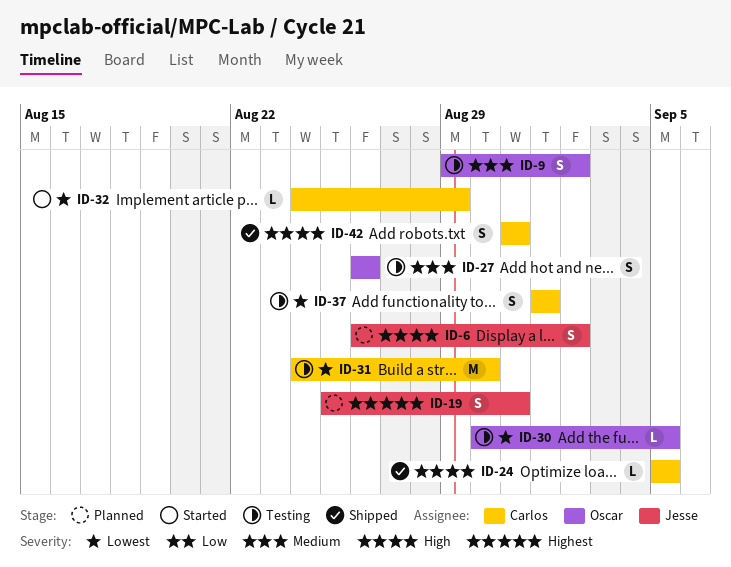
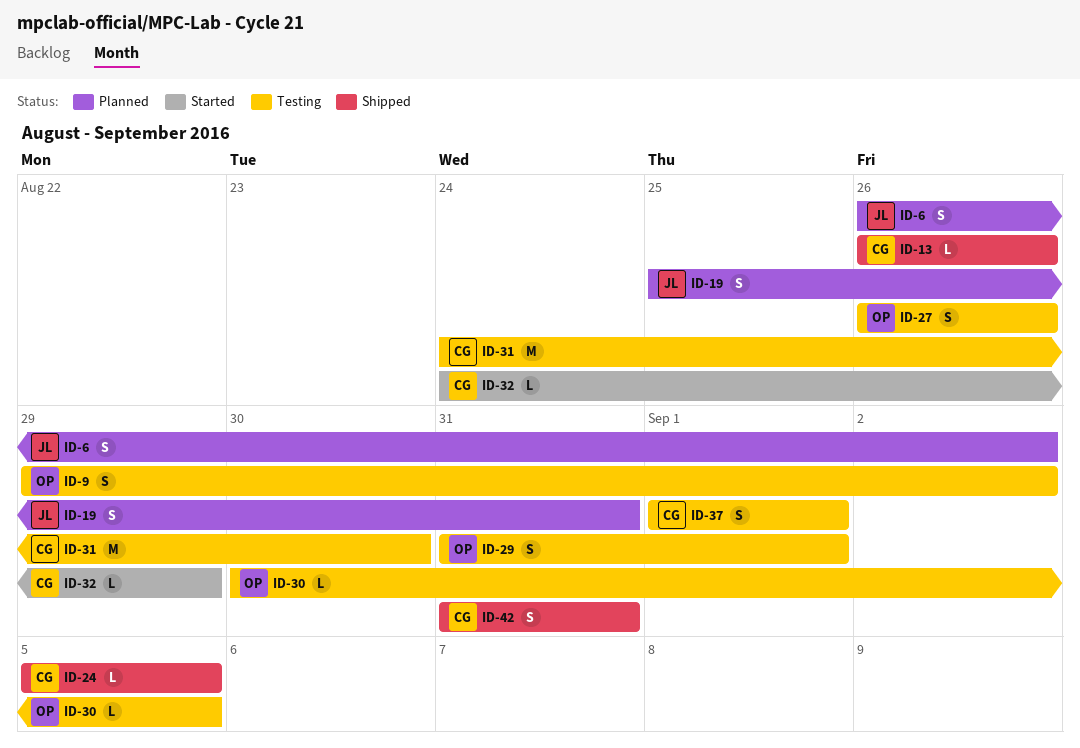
ID-13: none -> present
ID-29: none -> present

